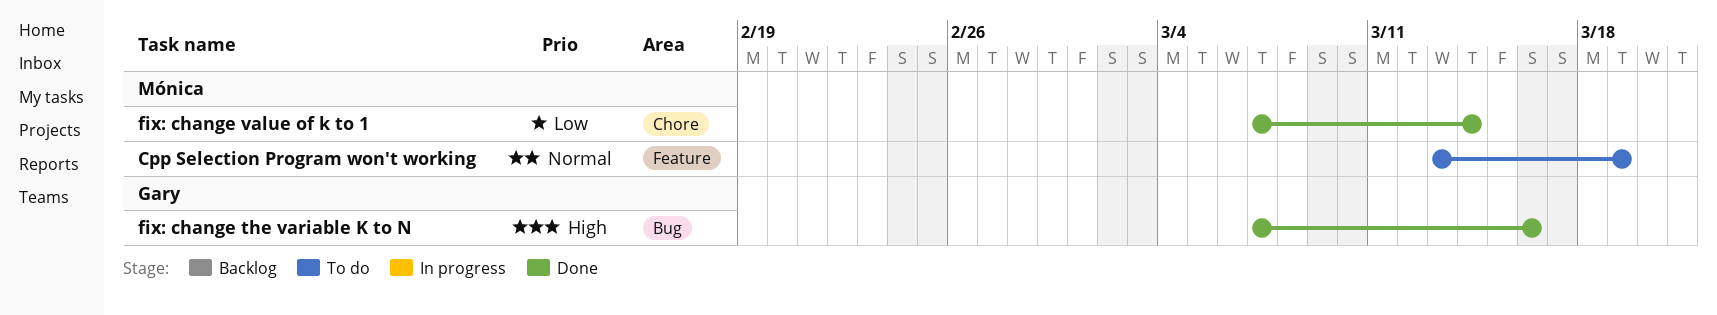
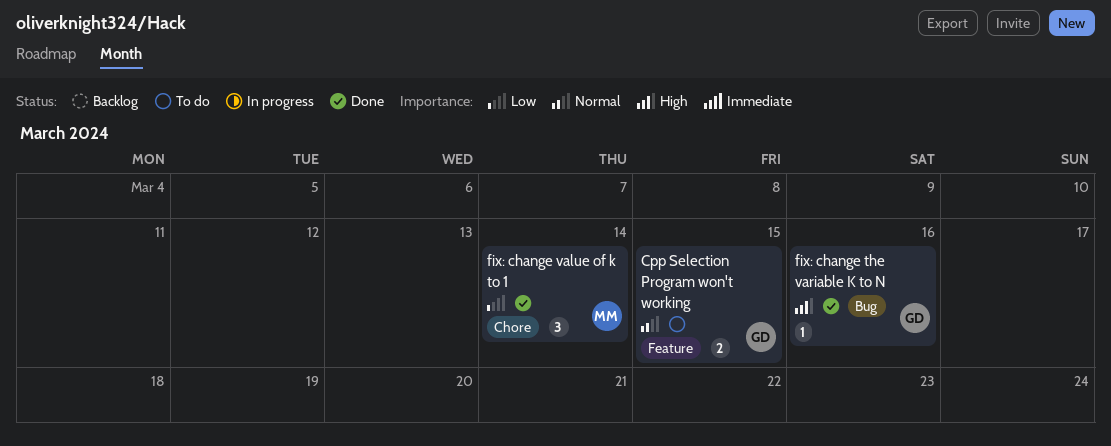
Cpp Selection Program won't working, owner: Mónica -> Gary
Cpp Selection Program won't working, due: Mar 19 -> Mar 15

